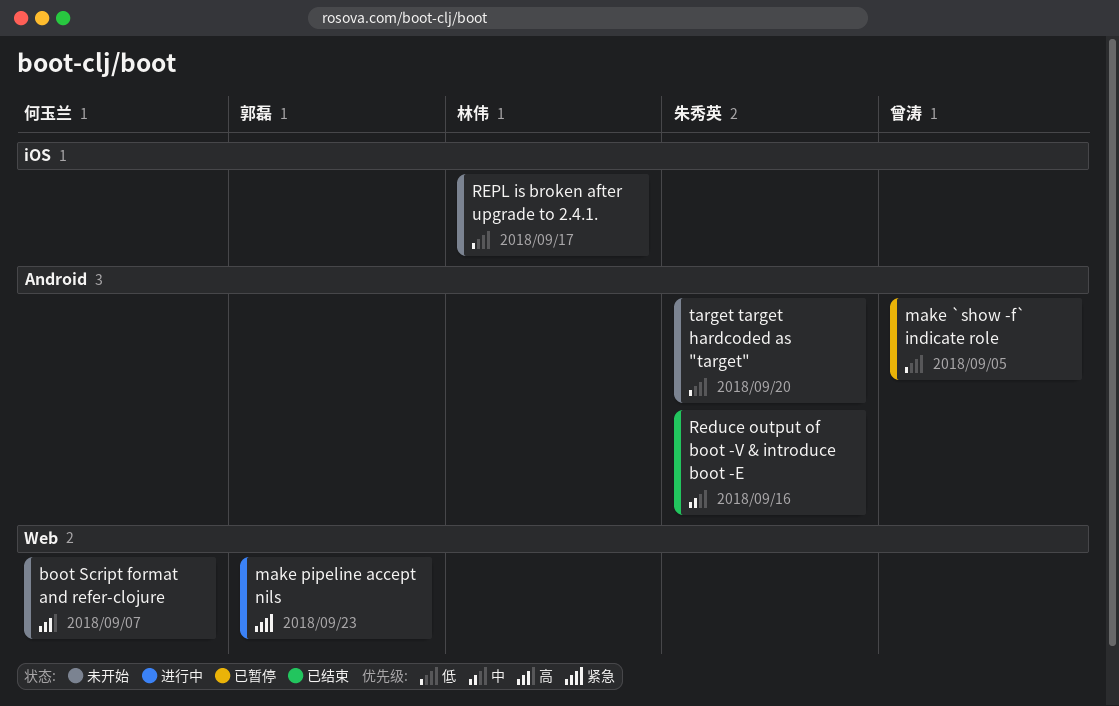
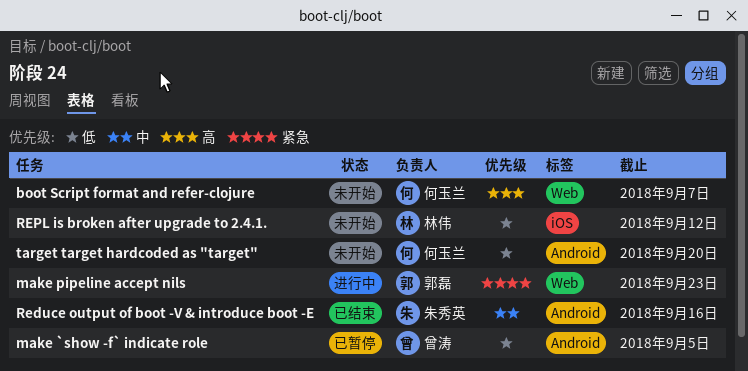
REPL is broken after upgrade to 2.4.1., due: Sep 17 -> Sep 12
target target hardcoded as "target", owner: 朱秀英 -> 何玉兰

